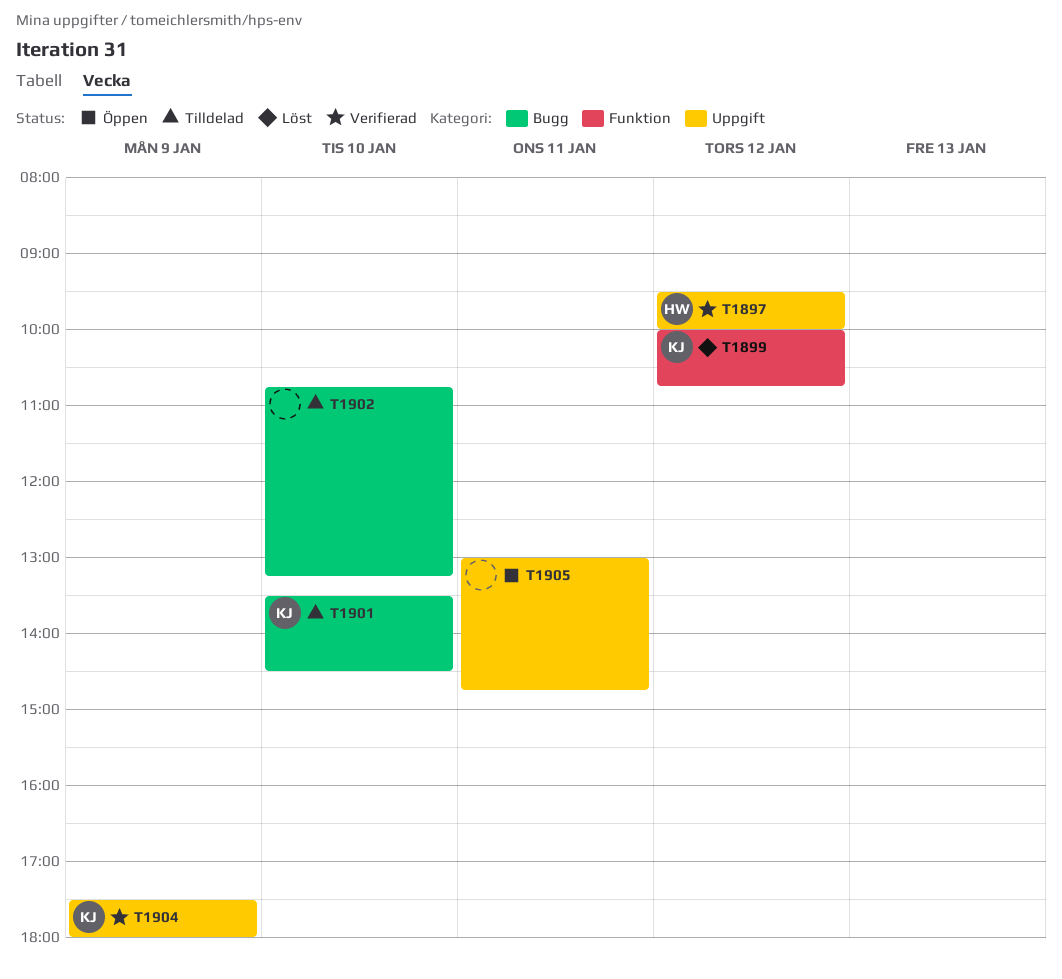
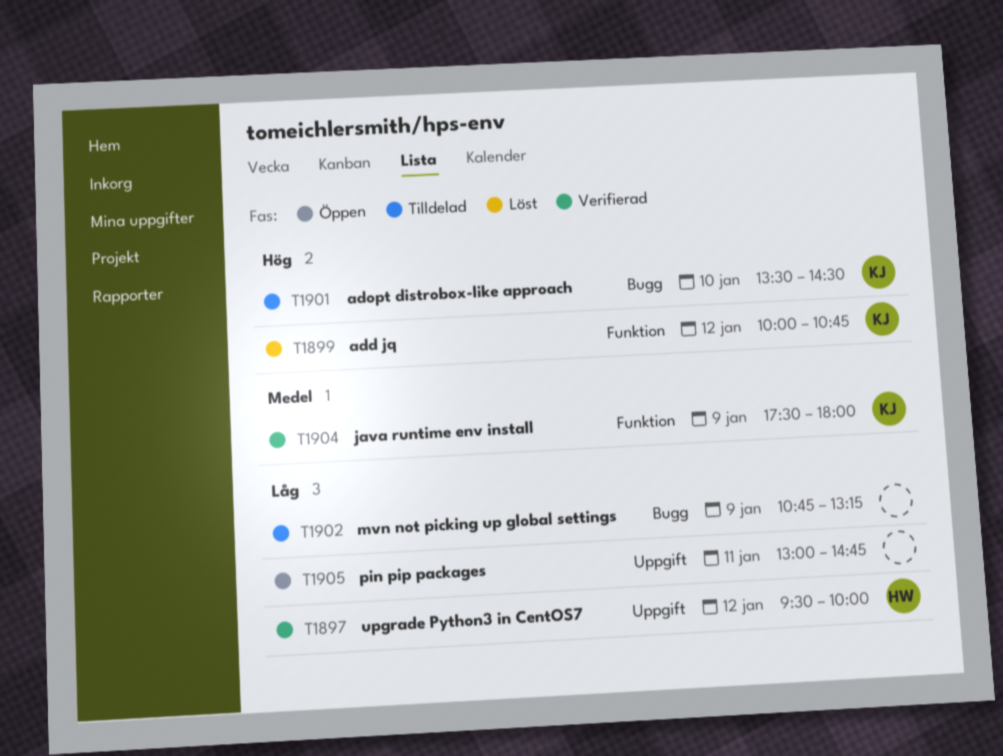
T1902, day: Jan 10 -> Jan 9
T1904, label: Uppgift -> Funktion

